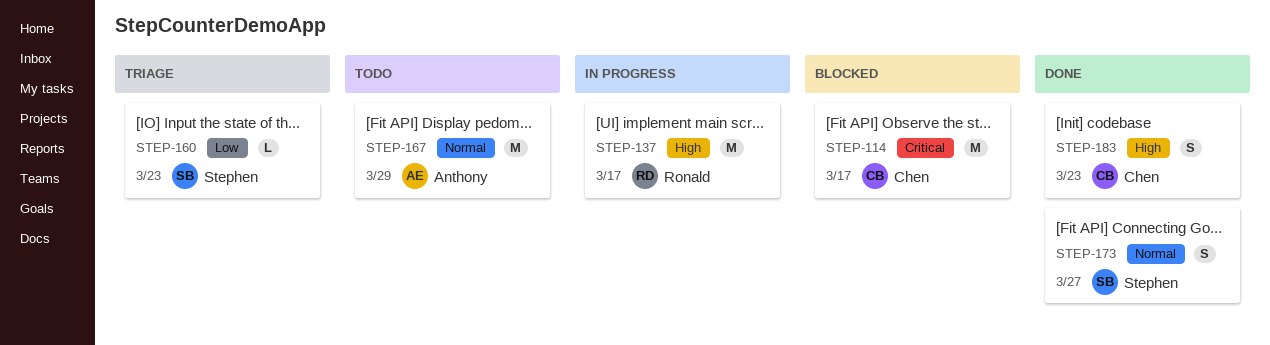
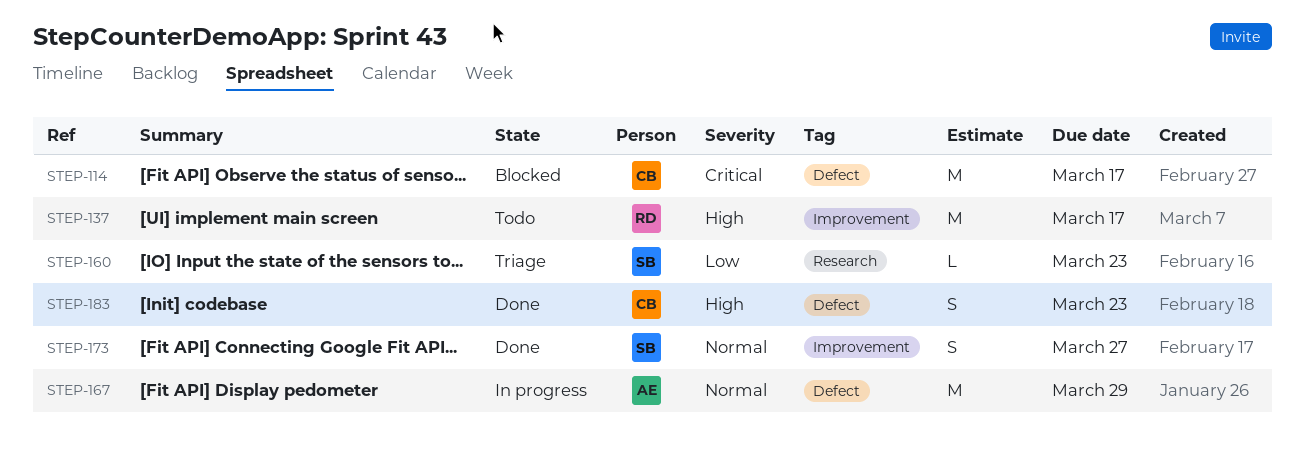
STEP-137, status: In progress -> Todo
STEP-167, status: Todo -> In progress

